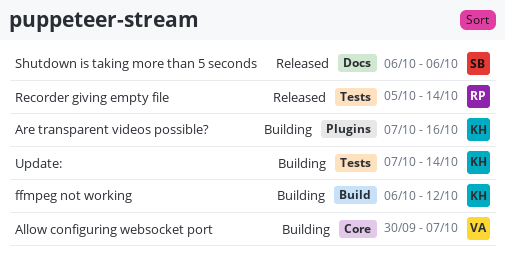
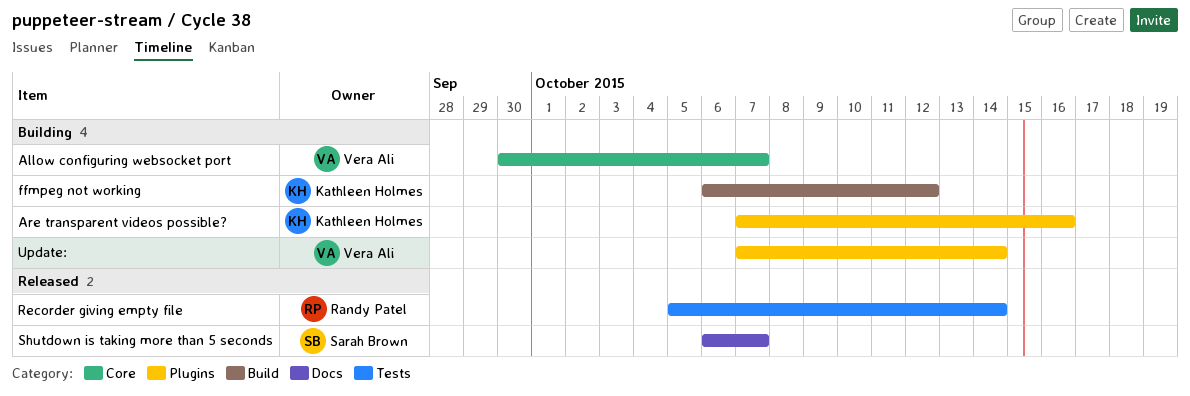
Shutdown is taking more than 5 seconds, due: Oct 6 -> Oct 7
Update:, owner: Kathleen Holmes -> Vera Ali
Update:, label: Tests -> Plugins

